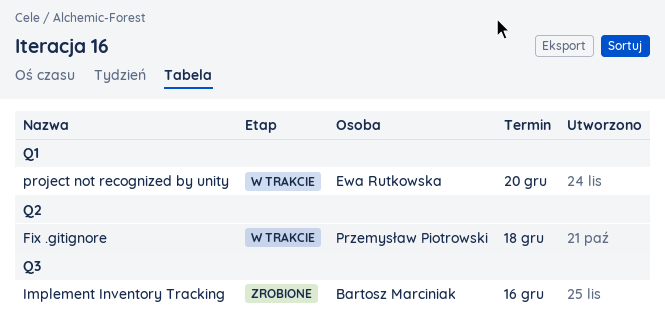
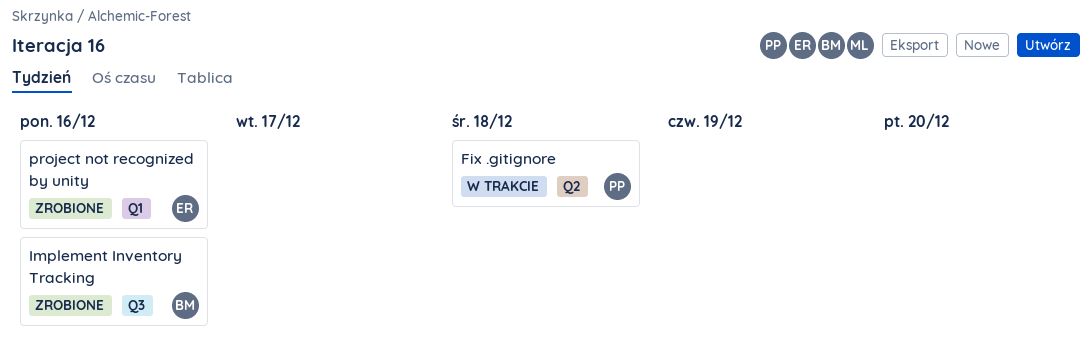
project not recognized by unity, status: W trakcie -> Zrobione
project not recognized by unity, due: Dec 20 -> Dec 16

